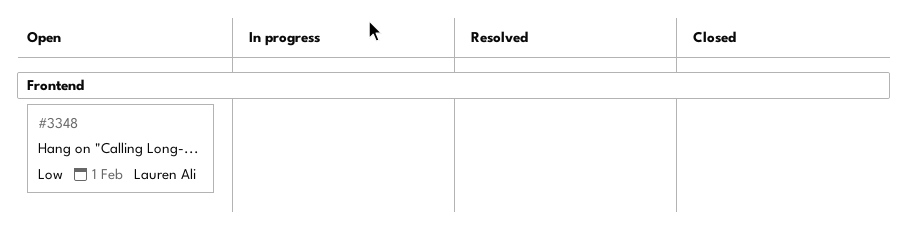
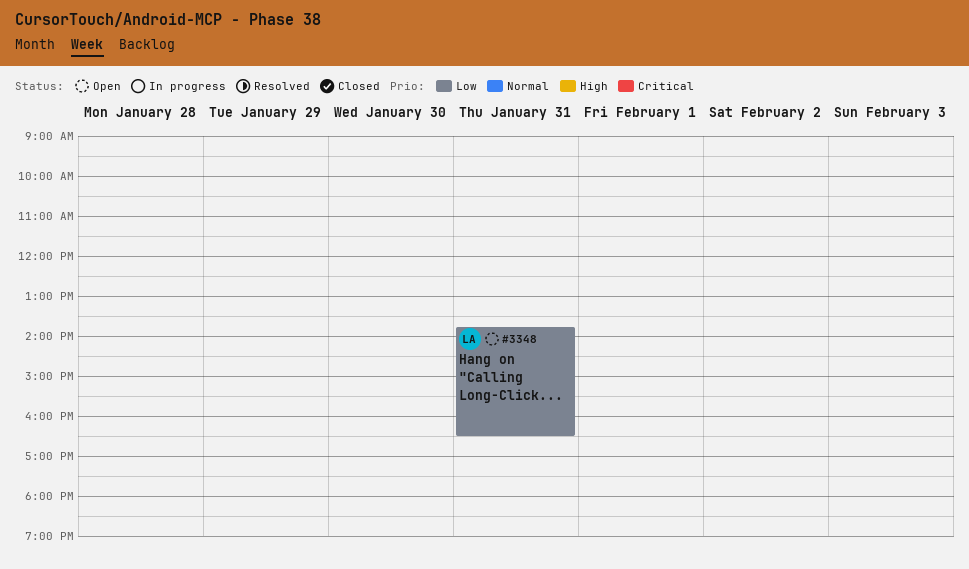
#3348, day: Feb 1 -> Jan 31

